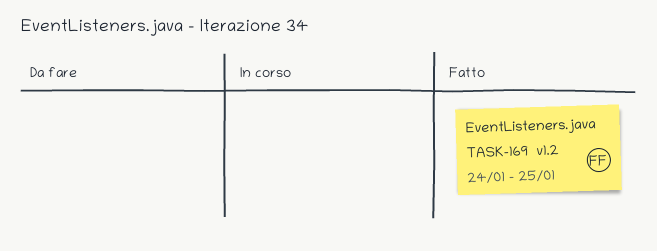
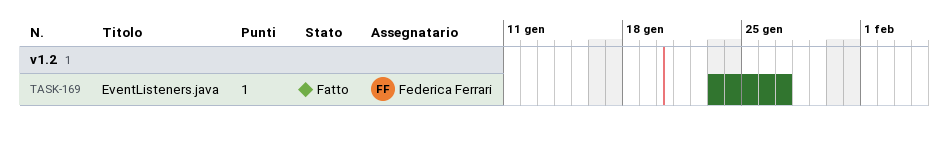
TASK-169, start: Jan 24 -> Jan 23
TASK-169, due: Jan 25 -> Jan 27

